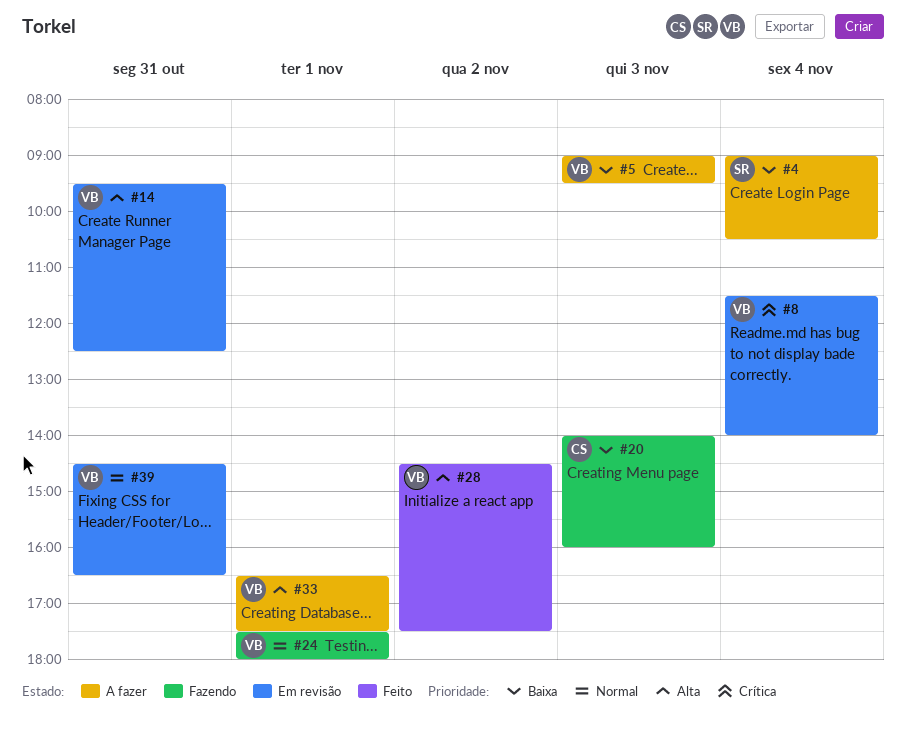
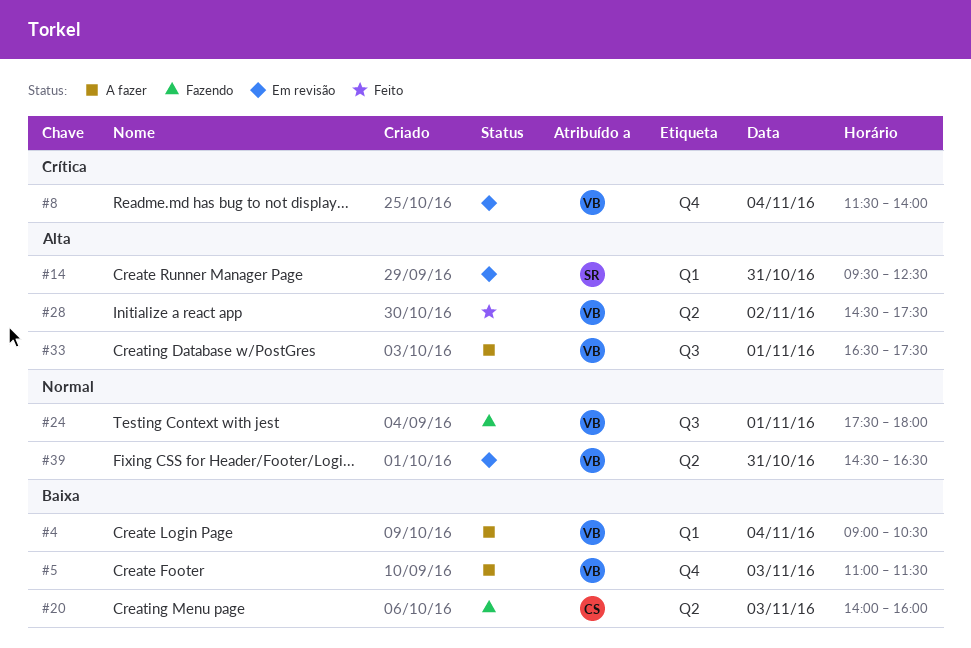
#4, owner: SR -> VB
#5, begins: 09:00 -> 11:00
#5, ends: 09:30 -> 11:30
#14, owner: VB -> SR

